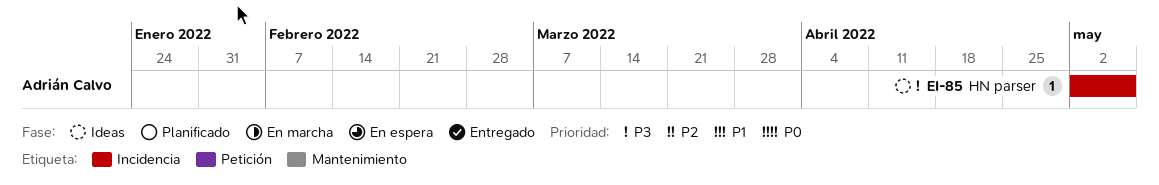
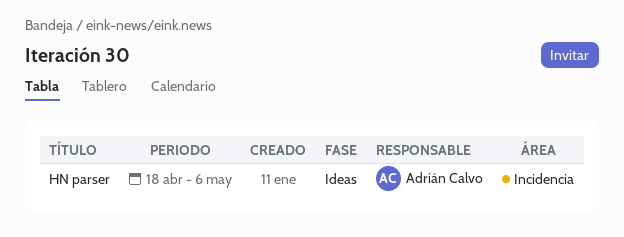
HN parser, start: May 2 -> Apr 18

